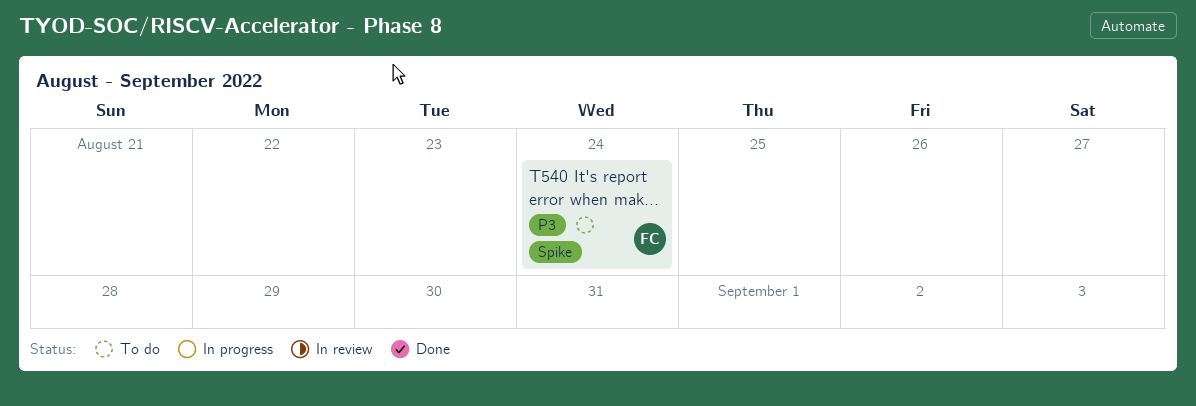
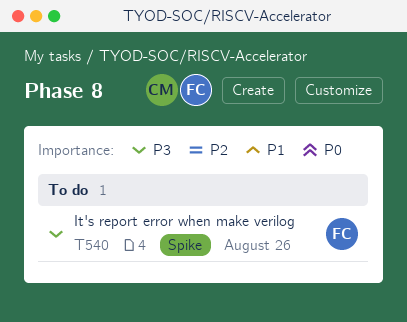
T540, due: Aug 24 -> Aug 26

